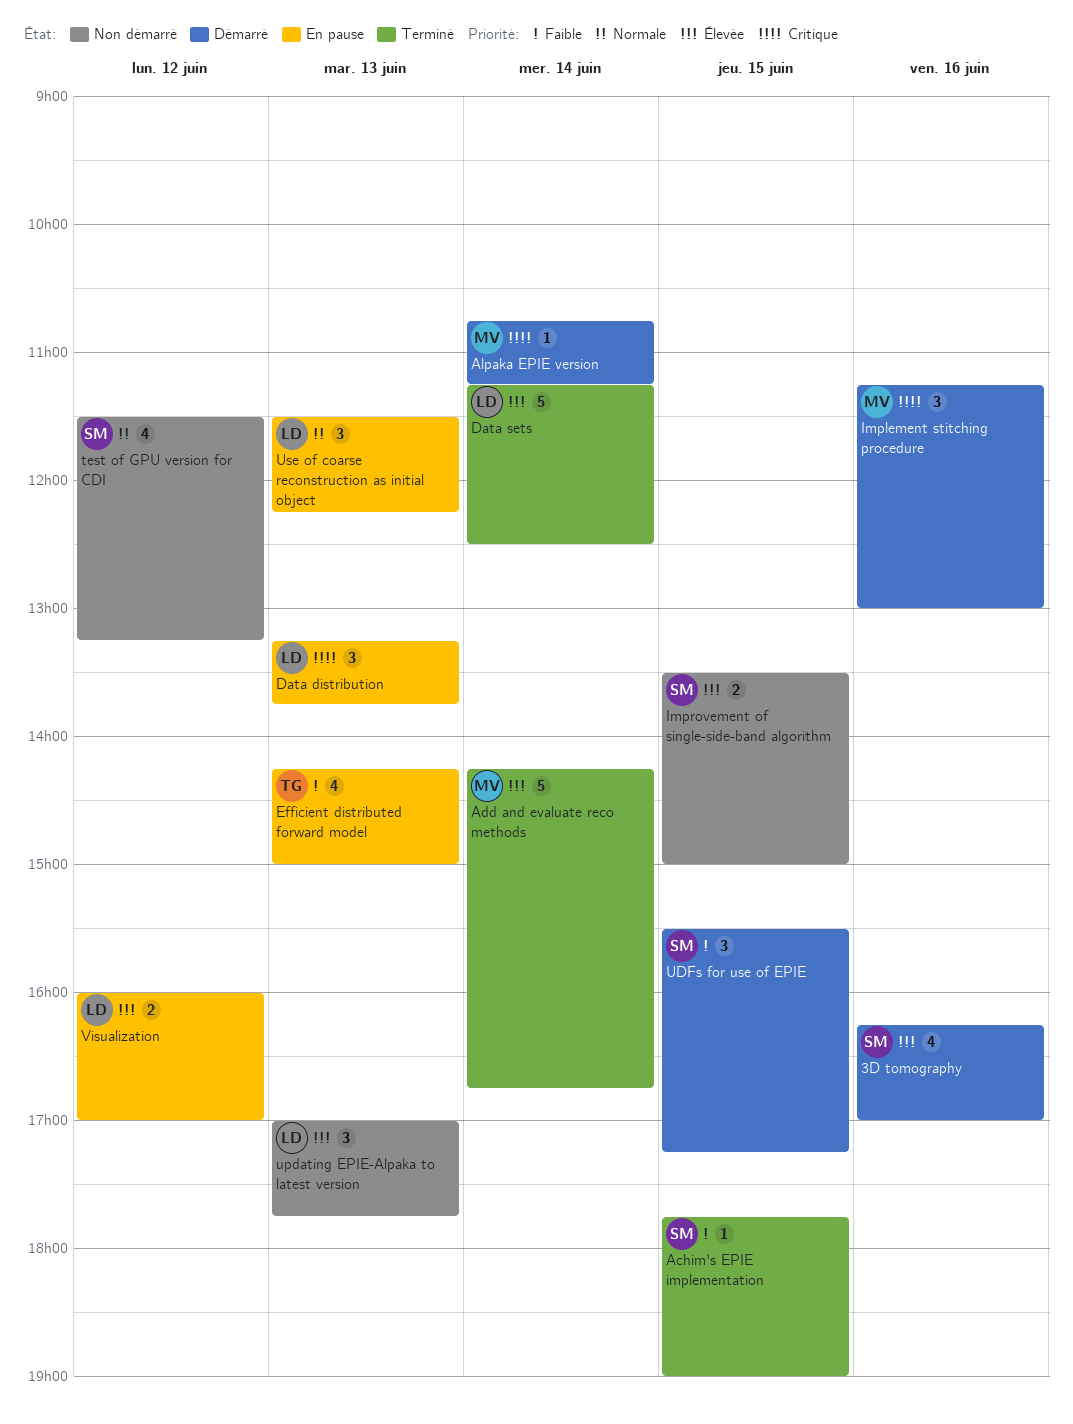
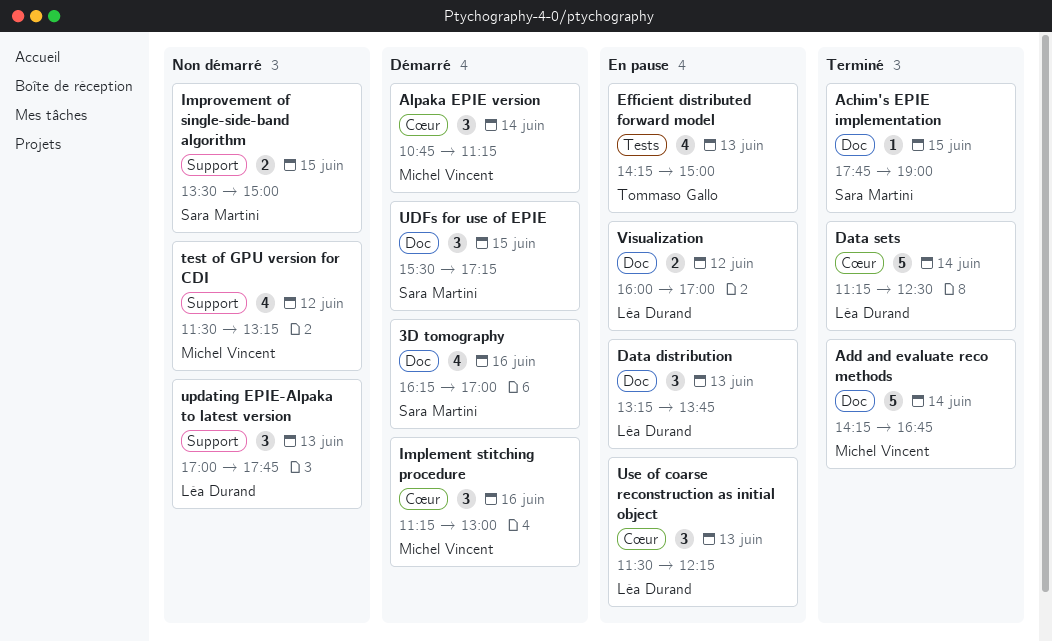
Alpaka EPIE version, estimate: 1 -> 3
test of GPU version for CDI, owner: Sara Martini -> Michel Vincent

